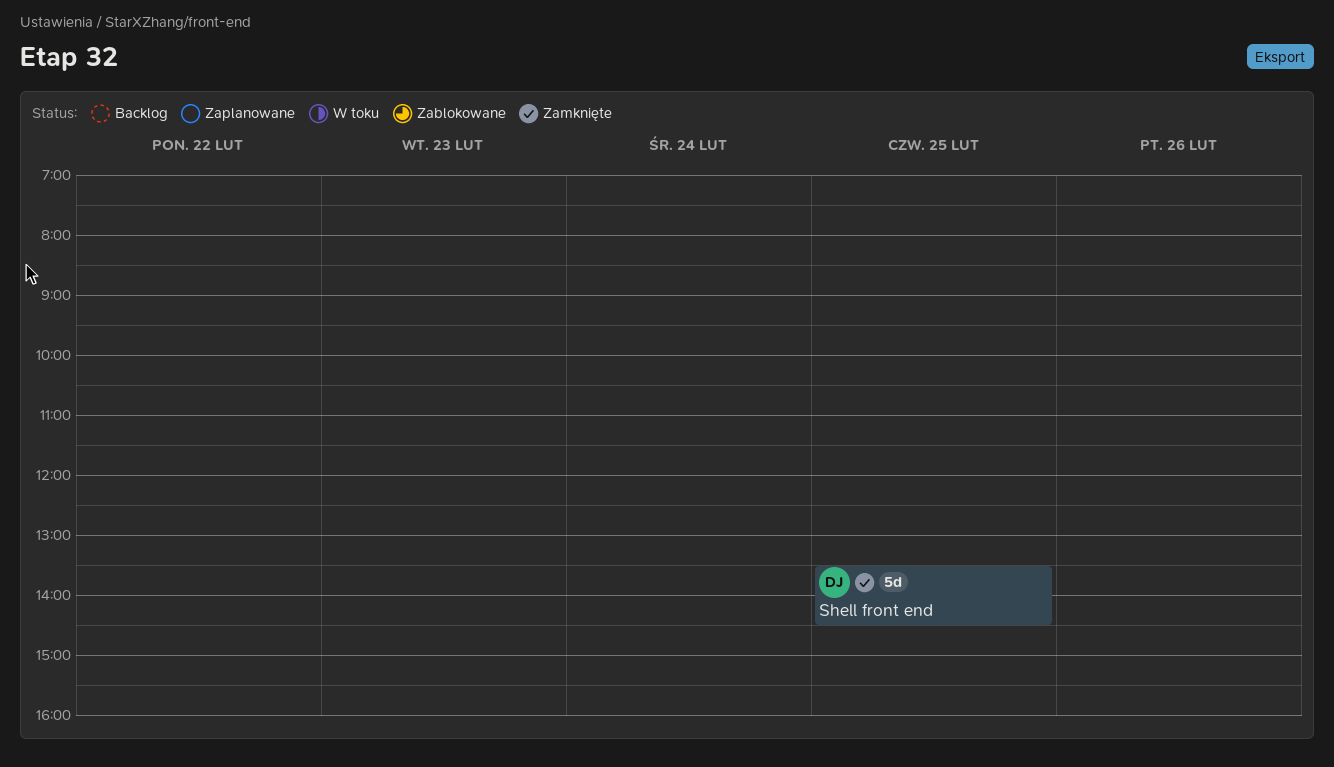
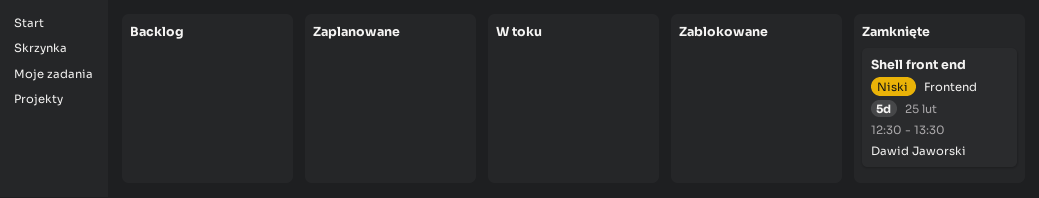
Shell front end, begins: 13:30 -> 12:30
Shell front end, ends: 14:30 -> 13:30

